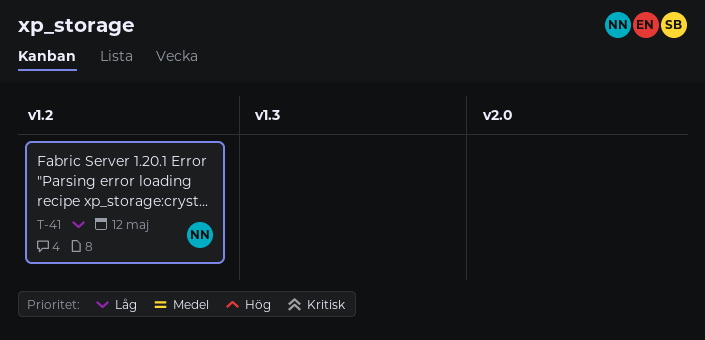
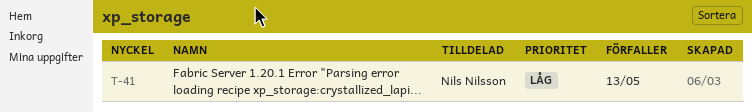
T-41, due: May 12 -> May 13

